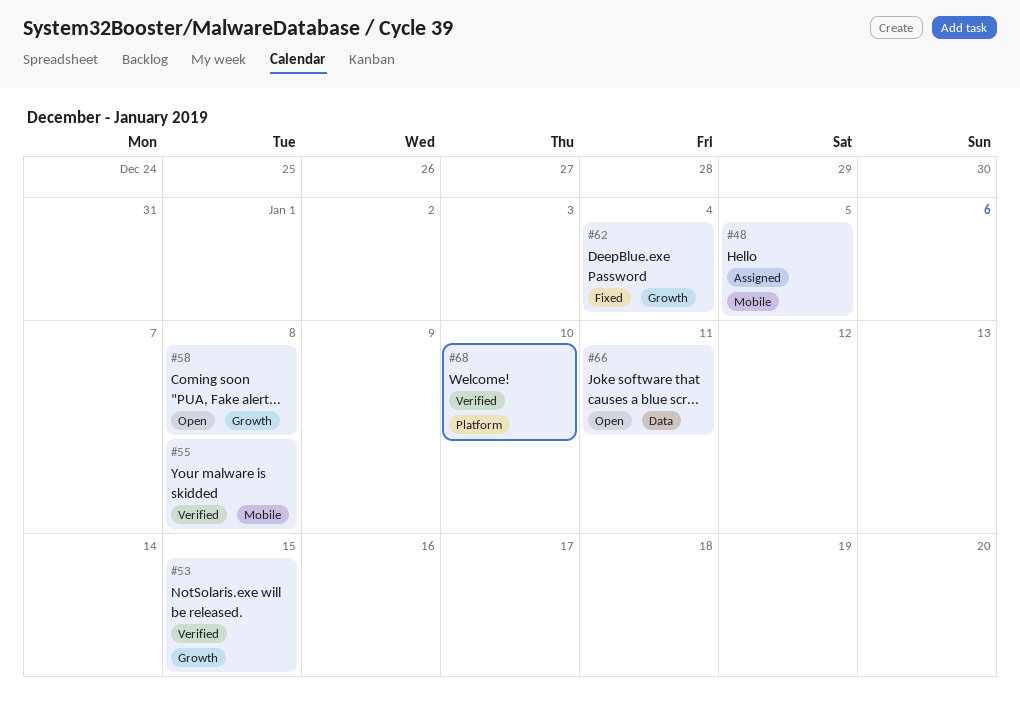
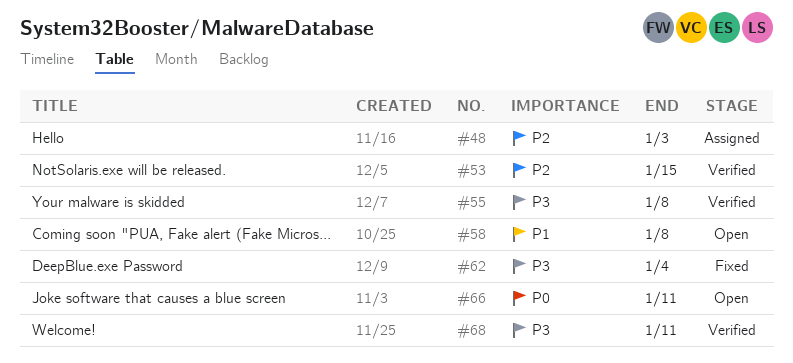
#48, due: Jan 5 -> Jan 3
#68, due: Jan 10 -> Jan 11

